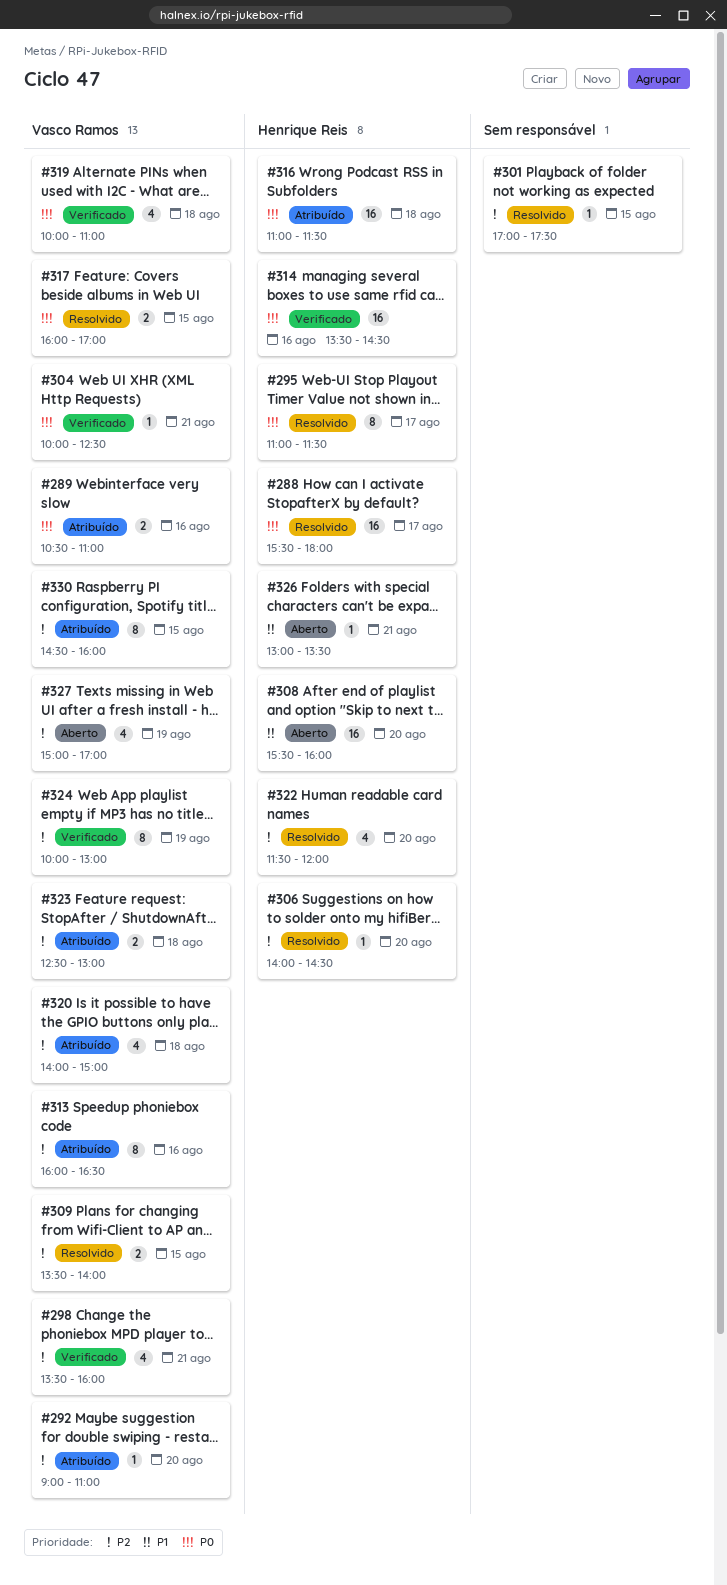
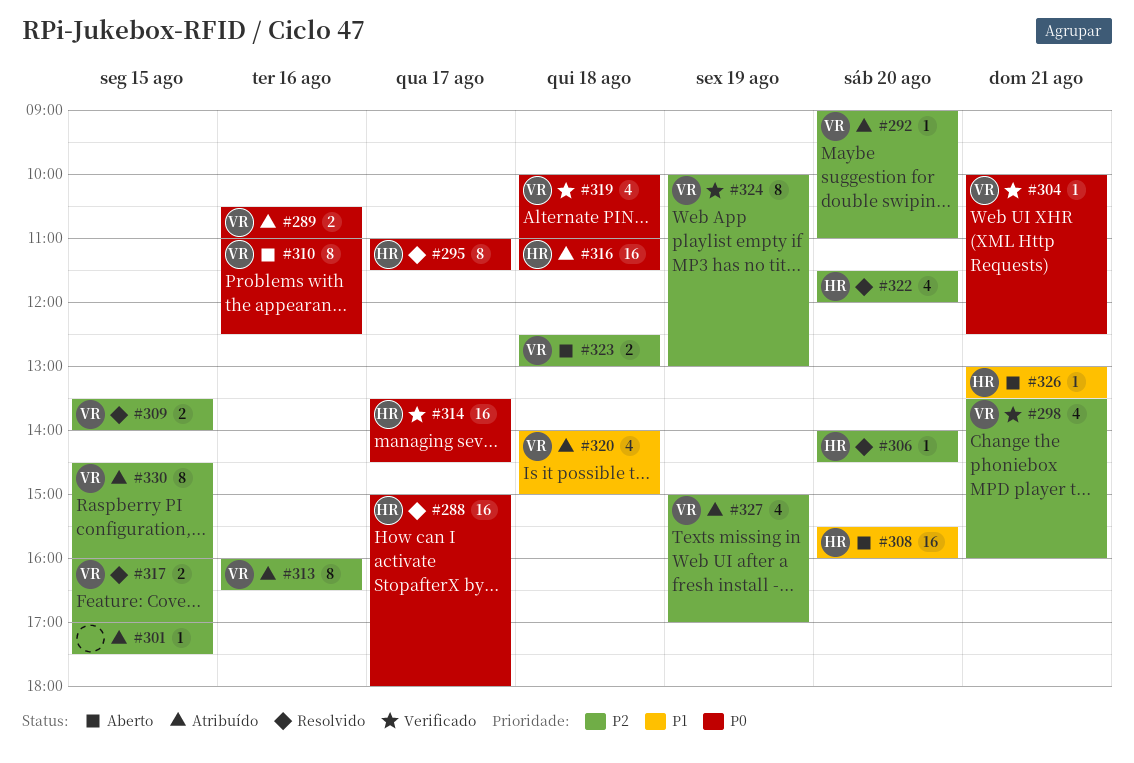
#288, begins: 15:30 -> 15:00
#301, status: Resolvido -> Atribuído
#310: none -> present
#314, day: Aug 16 -> Aug 17
#317, priority: P0 -> P2
#320, priority: P2 -> P1
#323, status: Atribuído -> Aberto
#327, status: Aberto -> Atribuído

